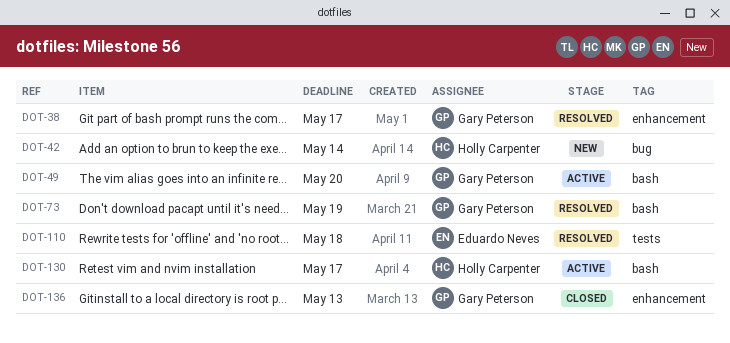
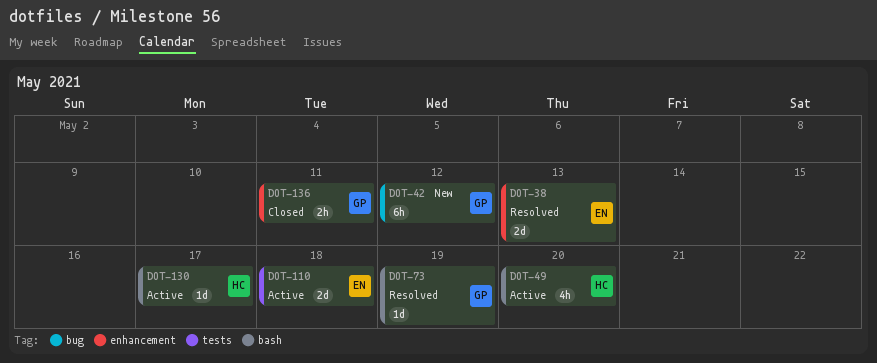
DOT-38, owner: Gary Peterson -> Eduardo Neves
DOT-38, due: May 17 -> May 13
DOT-42, owner: Holly Carpenter -> Gary Peterson
DOT-42, due: May 14 -> May 12
DOT-49, owner: Gary Peterson -> Holly Carpenter
DOT-110, status: Resolved -> Active
DOT-136, due: May 13 -> May 11

